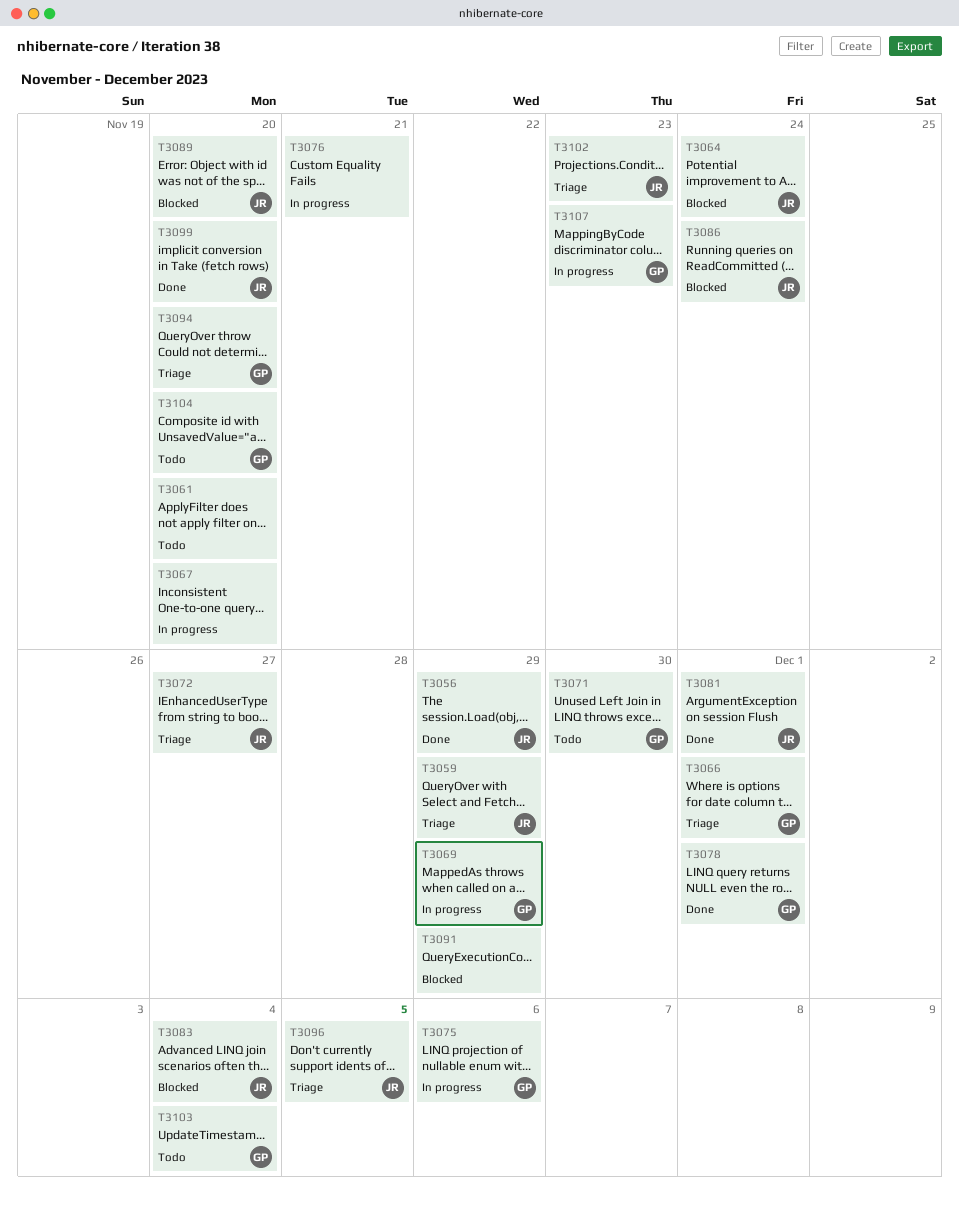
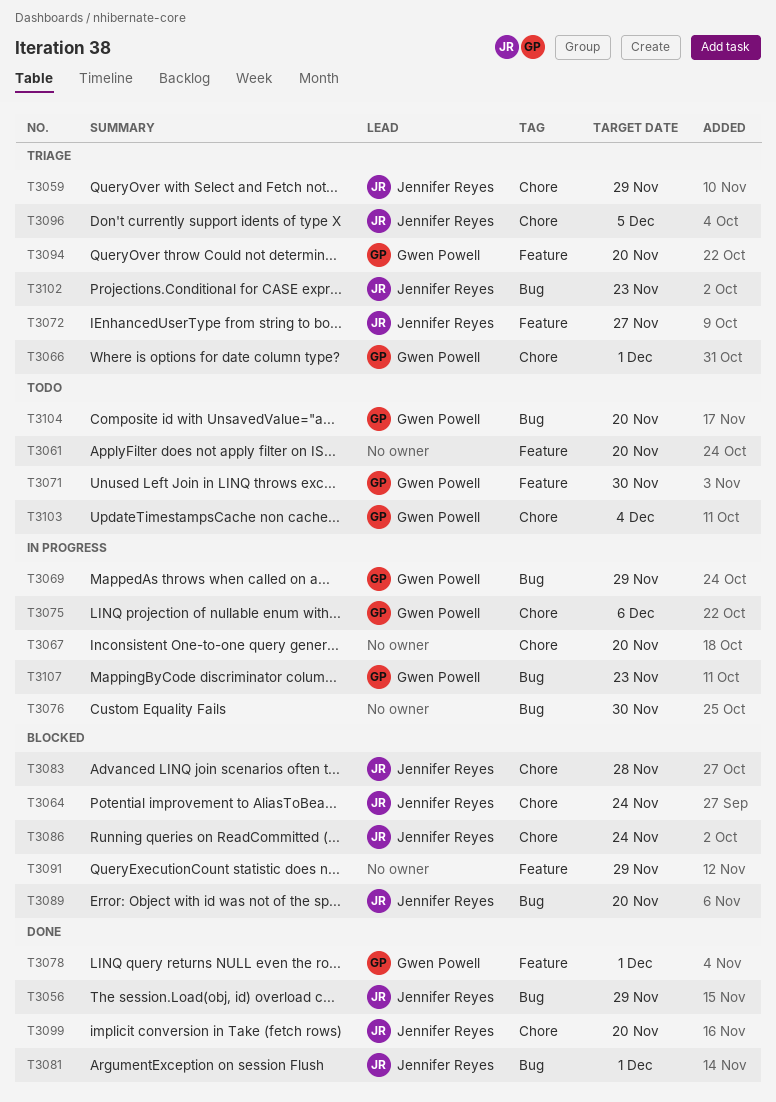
T3076, due: Nov 21 -> Nov 30
T3083, due: Dec 4 -> Nov 28

